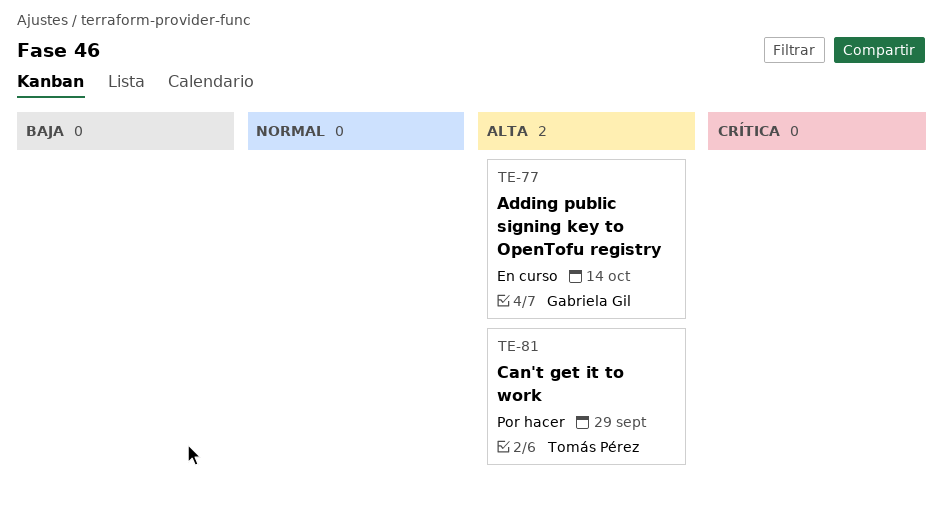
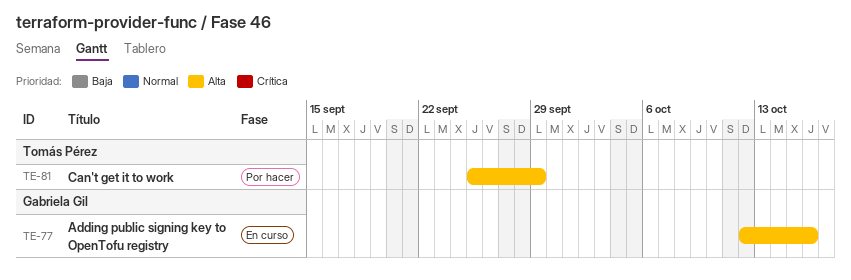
TE-77, due: Oct 14 -> Oct 16

